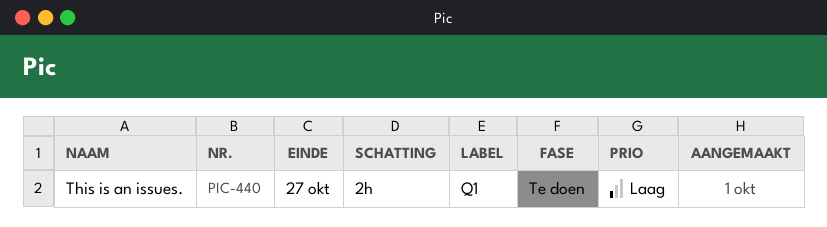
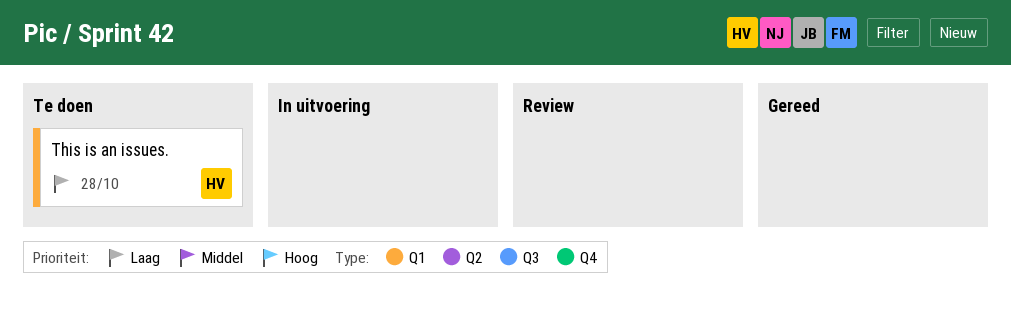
This is an issues., due: Oct 27 -> Oct 28

